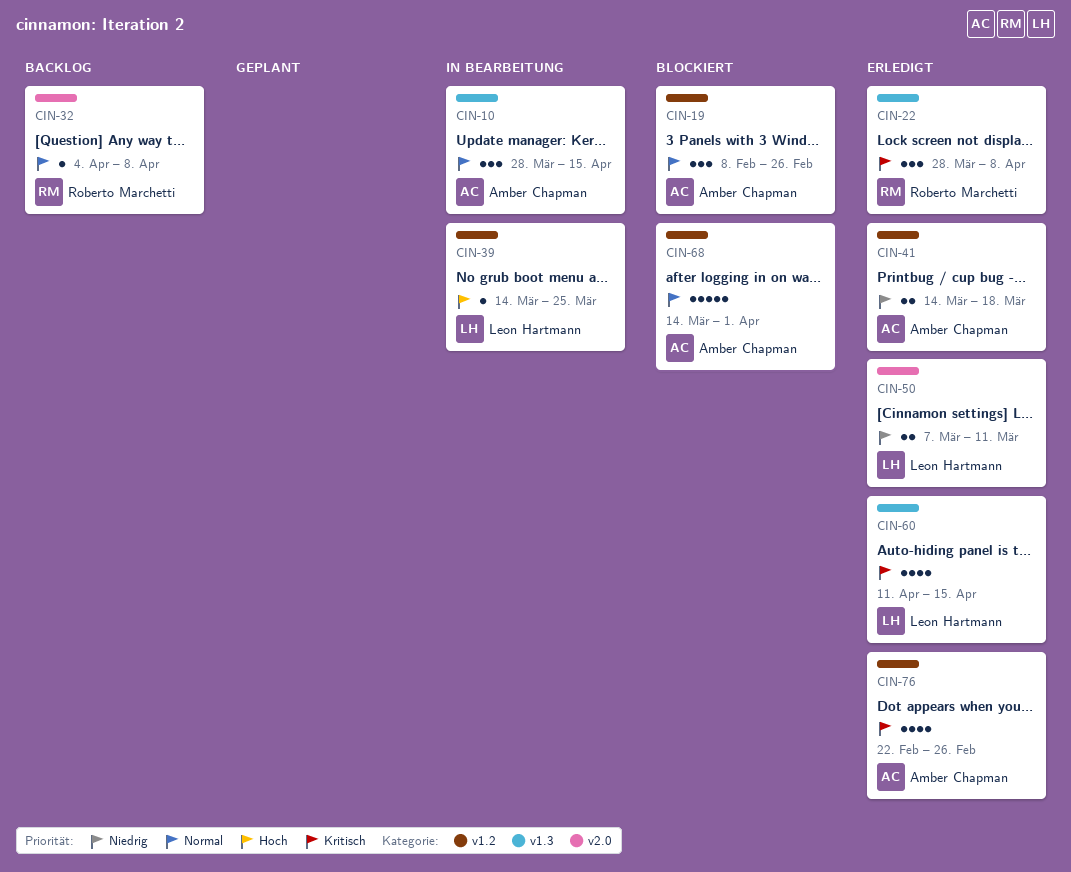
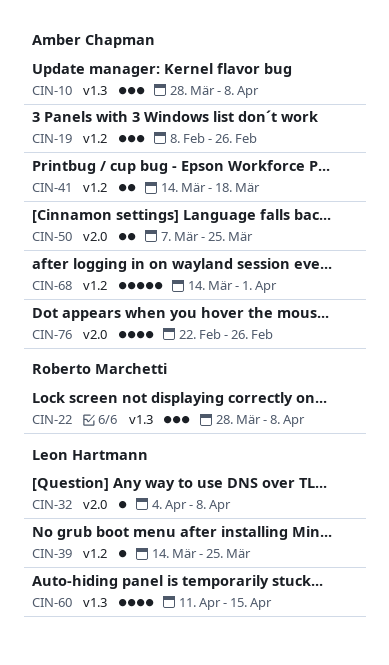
CIN-10, due: Apr 15 -> Apr 8
CIN-32, owner: Roberto Marchetti -> Leon Hartmann
CIN-50, owner: Leon Hartmann -> Amber Chapman
CIN-50, due: Mar 11 -> Mar 25
CIN-76, label: v1.2 -> v2.0

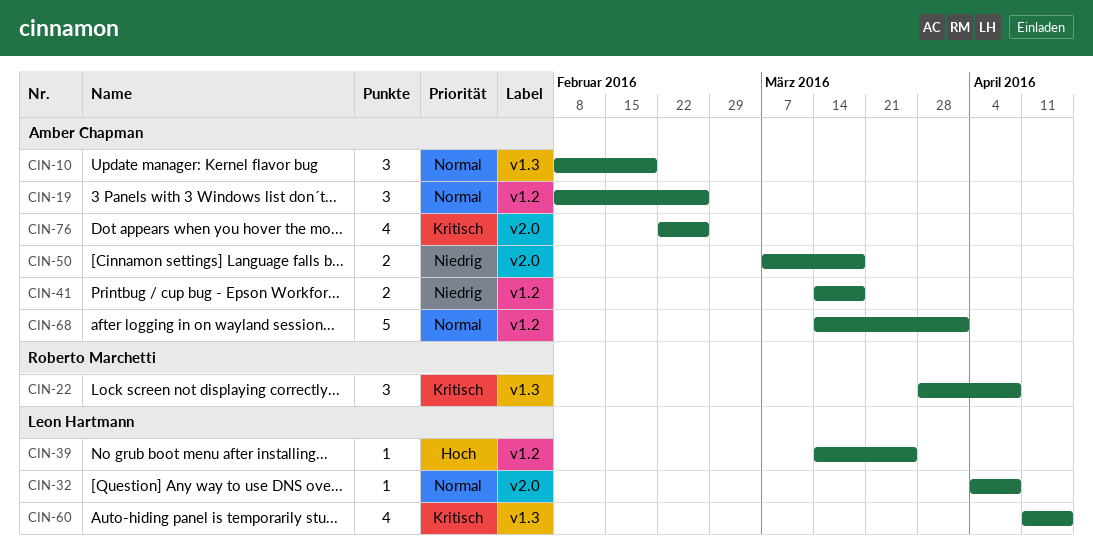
CIN-10, start: Mar 28 -> Feb 8
CIN-10, due: Apr 8 -> Feb 19
CIN-50, due: Mar 25 -> Mar 18

